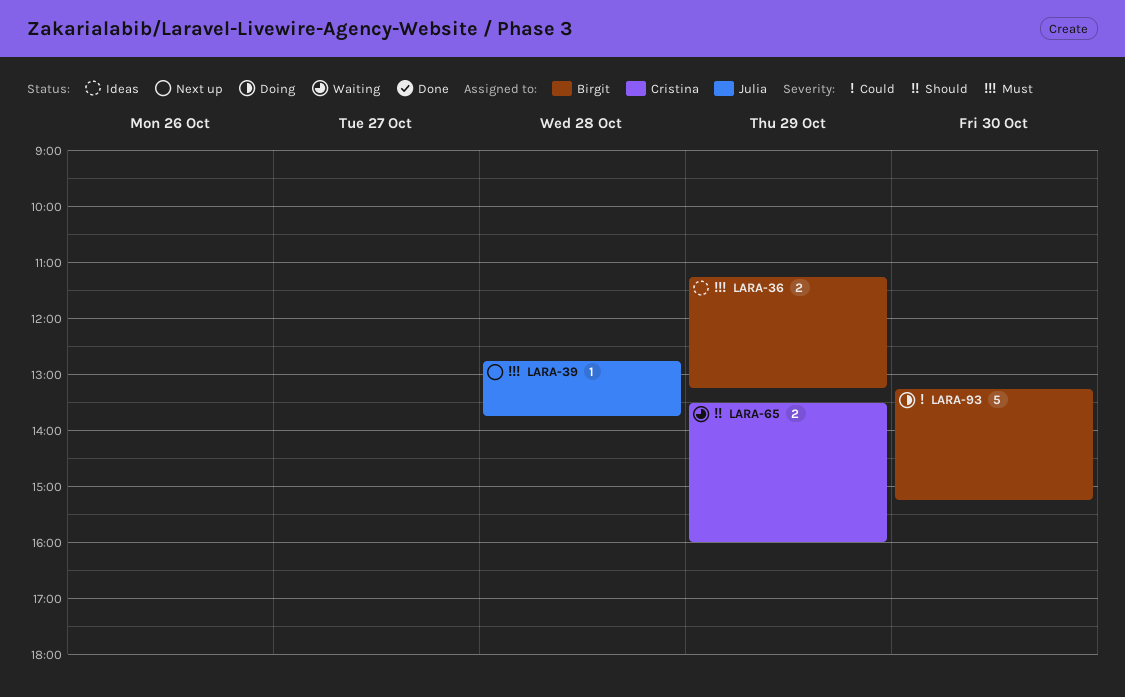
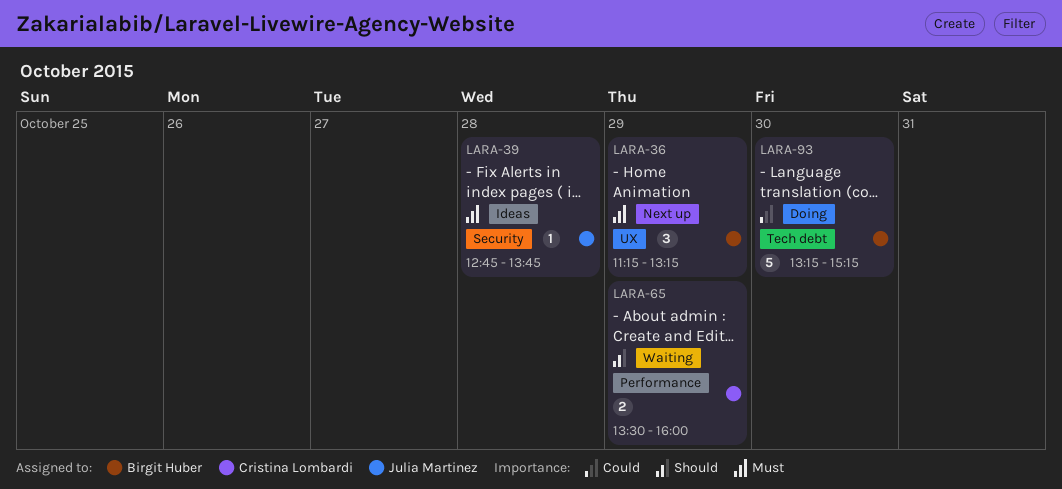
LARA-36, status: Ideas -> Next up
LARA-36, estimate: 2 -> 3
LARA-39, status: Next up -> Ideas

